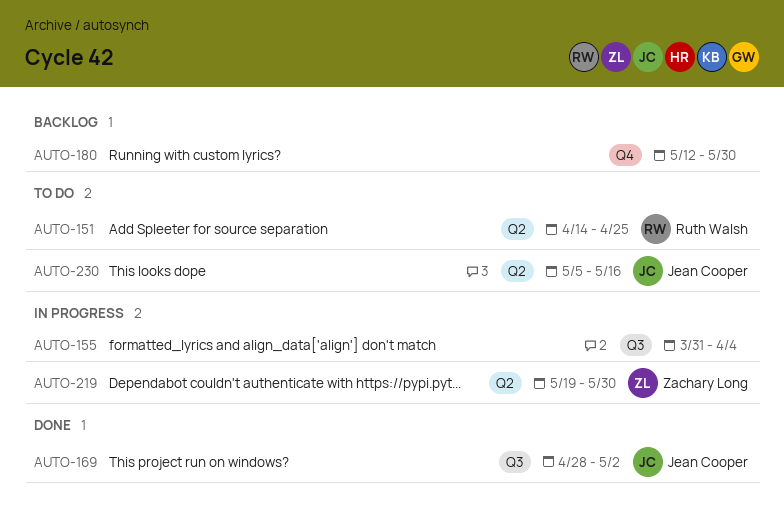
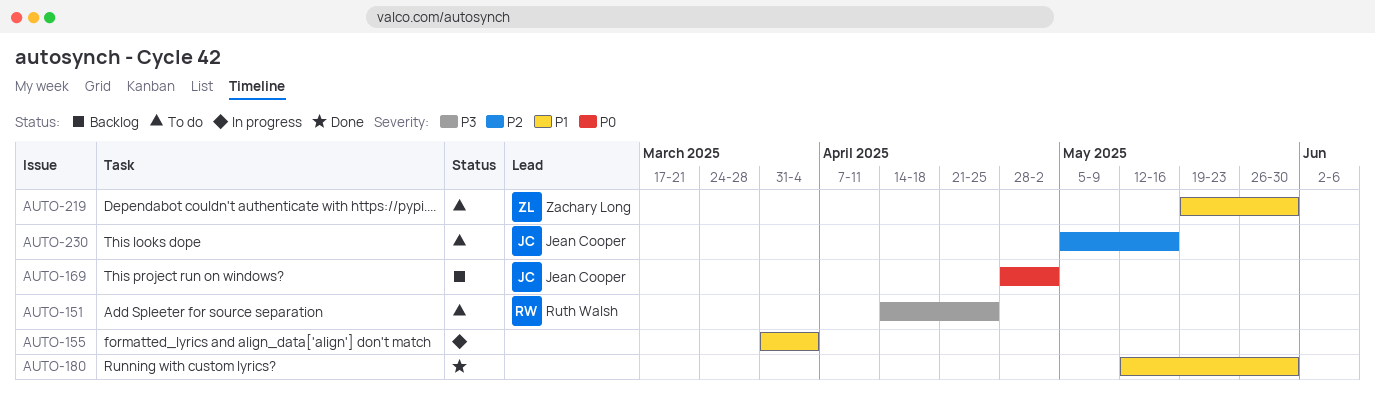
AUTO-169, status: Done -> Backlog
AUTO-180, status: Backlog -> Done
AUTO-219, status: In progress -> To do

